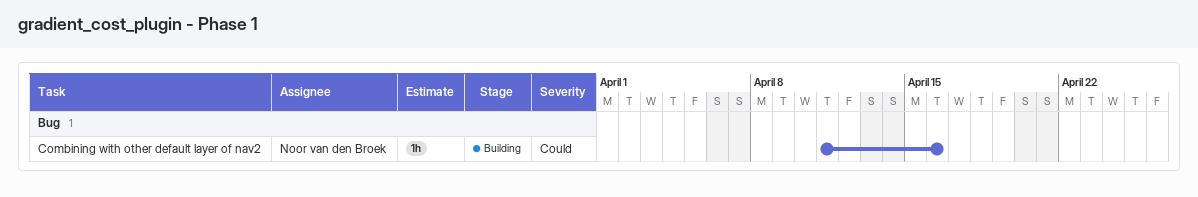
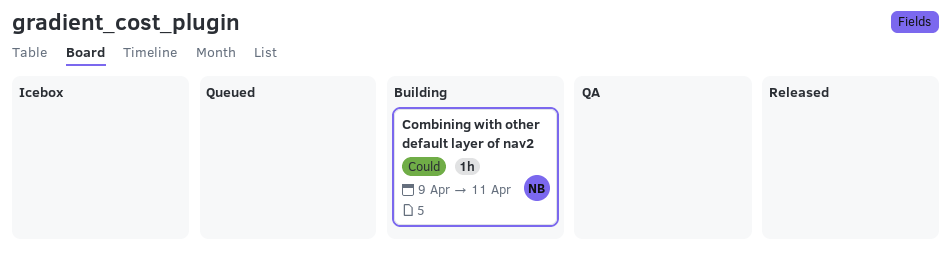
Combining with other default layer of nav2, start: Apr 11 -> Apr 9
Combining with other default layer of nav2, due: Apr 16 -> Apr 11

